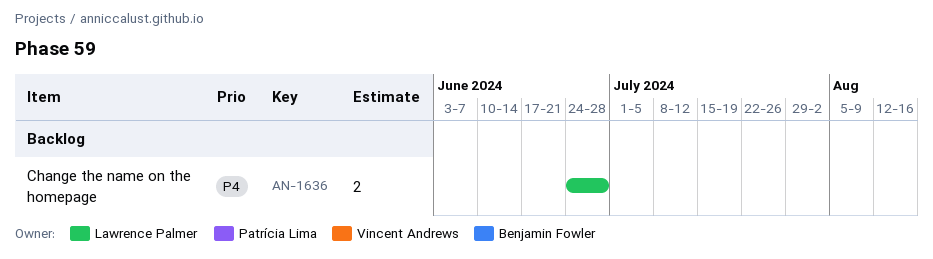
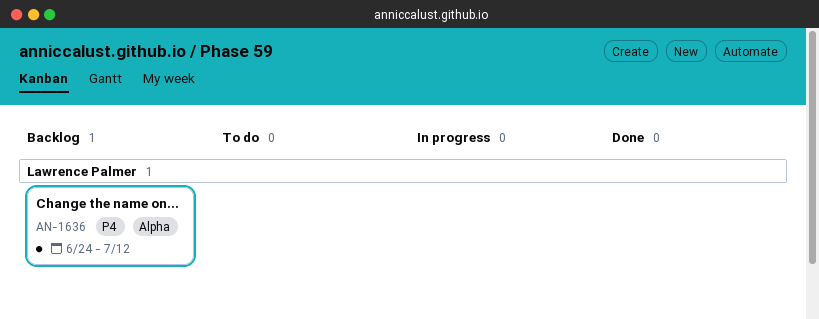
AN-1636, estimate: 2 -> 1
AN-1636, due: Jun 28 -> Jul 12

